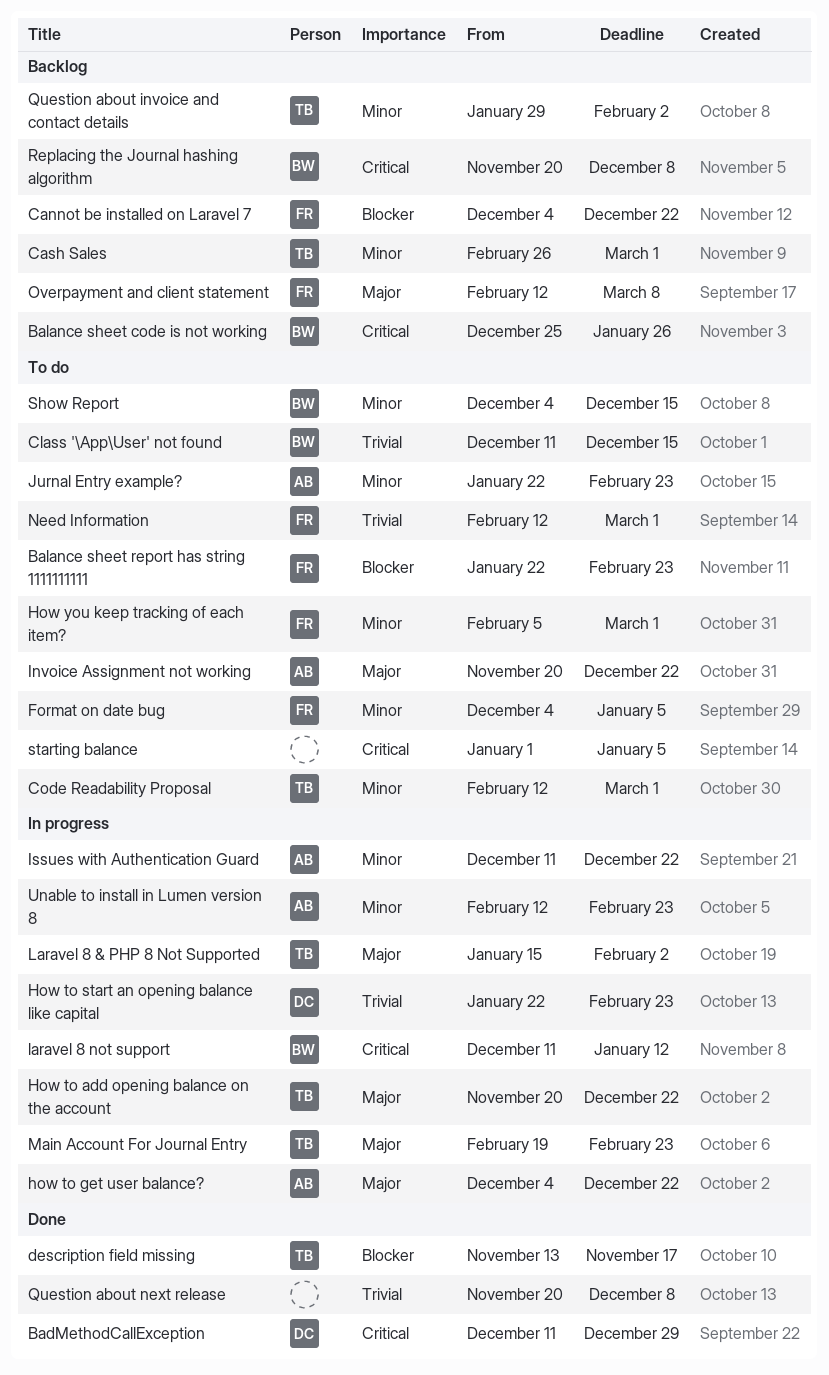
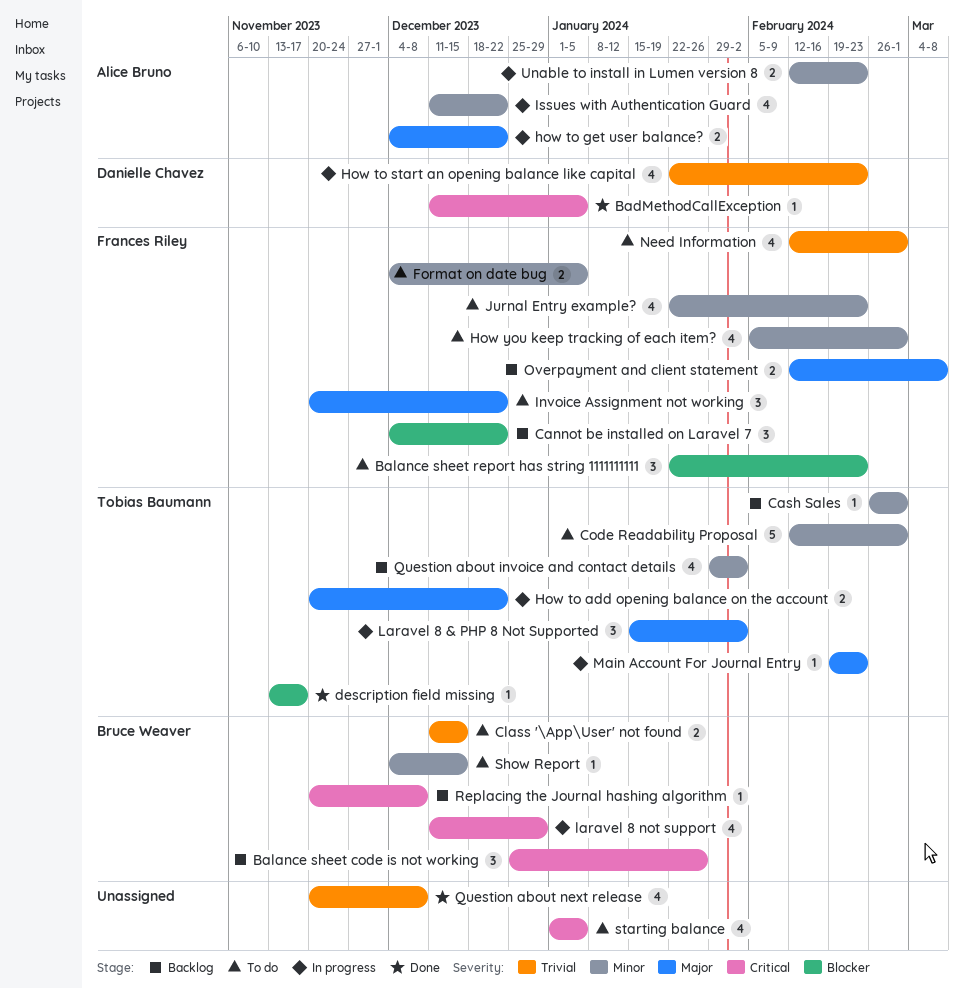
BadMethodCallException, due: Dec 29 -> Jan 5
Invoice Assignment not working, owner: Alice Bruno -> Frances Riley
Jurnal Entry example?, owner: Alice Bruno -> Frances Riley
laravel 8 not support, due: Jan 12 -> Dec 29

